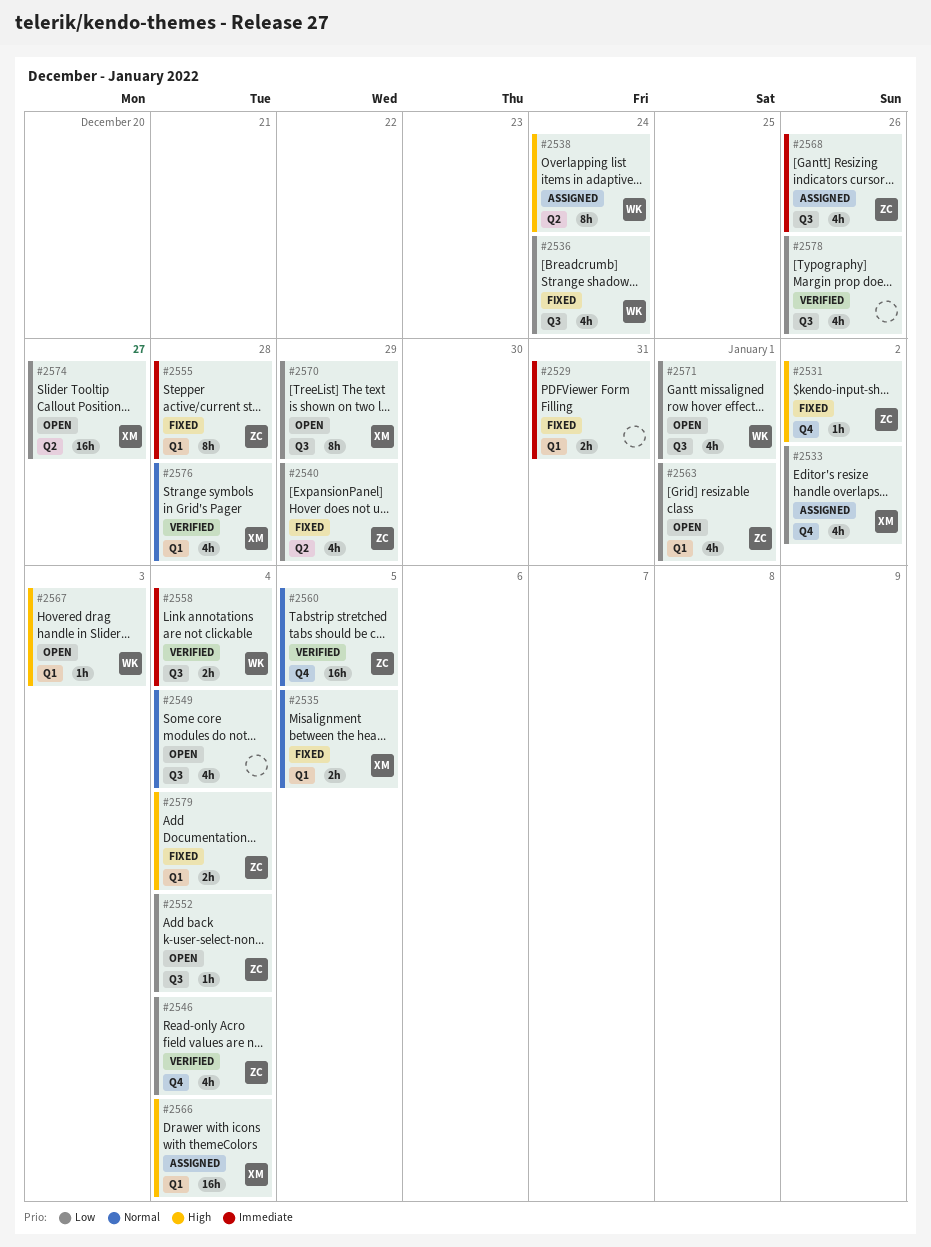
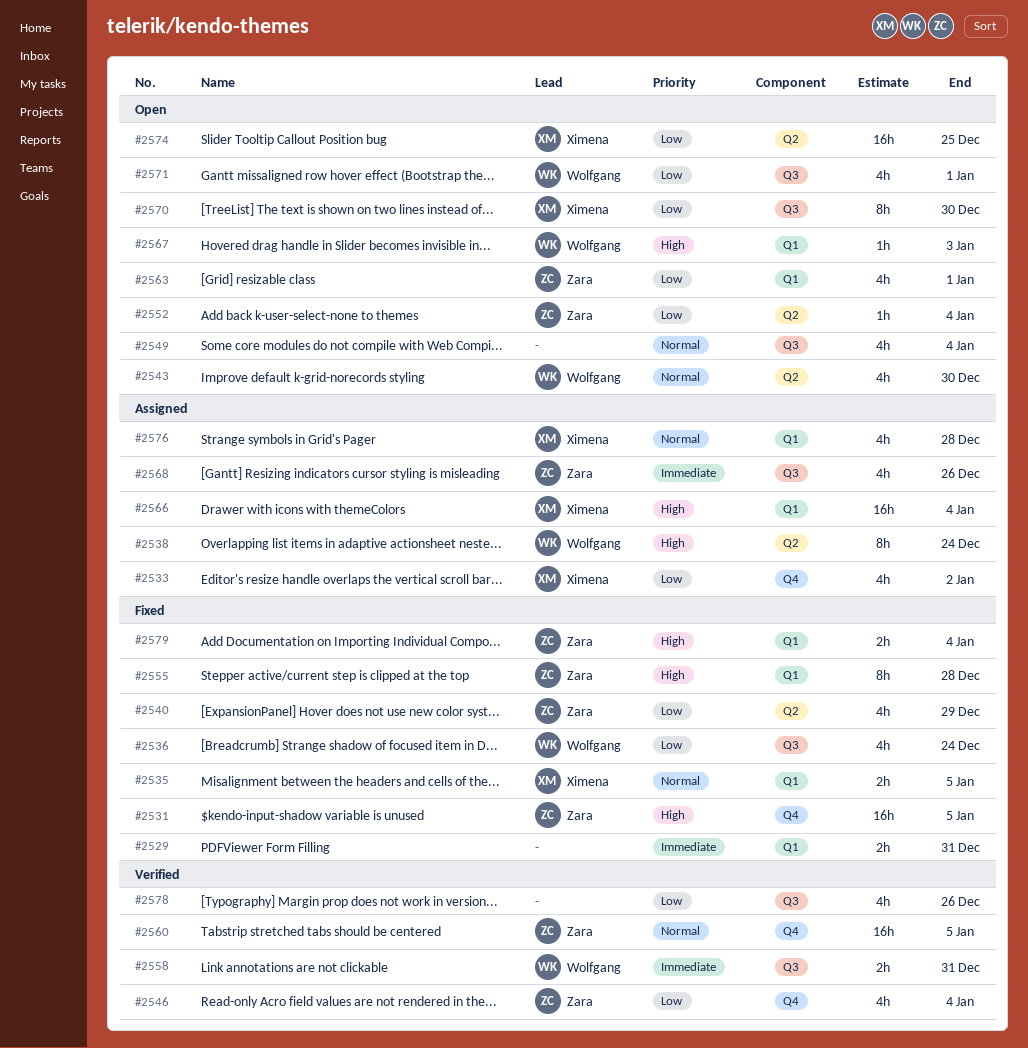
#2531, estimate: 1h -> 16h
#2531, due: Jan 2 -> Jan 5
#2543: none -> present
#2552, label: Q3 -> Q2
#2555, priority: Immediate -> High
#2558, due: Jan 4 -> Dec 31
#2570, due: Dec 29 -> Dec 30
#2574, due: Dec 27 -> Dec 25
#2576, status: Verified -> Assigned

